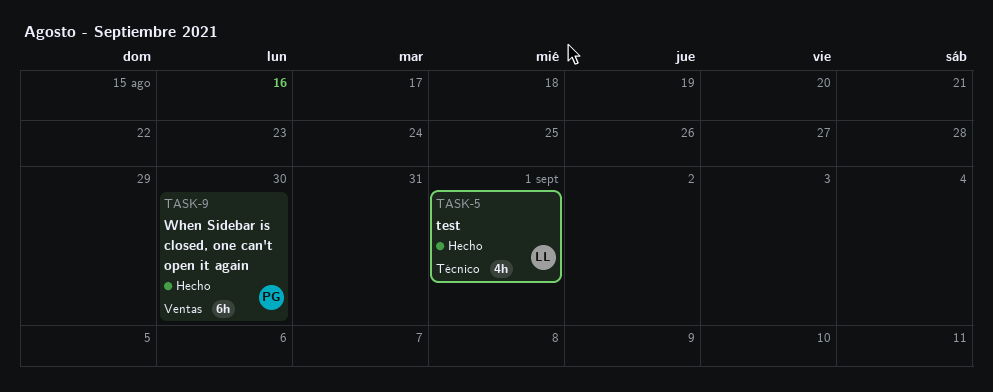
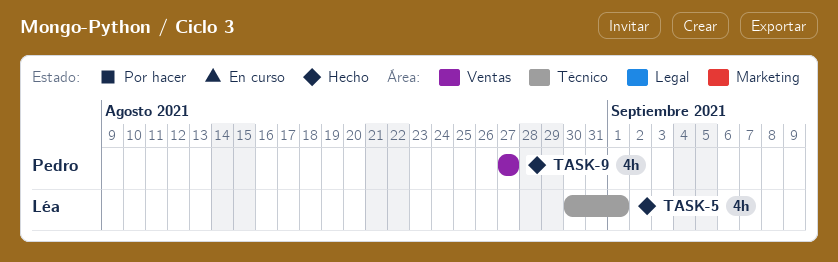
TASK-9, estimate: 6h -> 4h
TASK-9, due: Aug 30 -> Aug 27

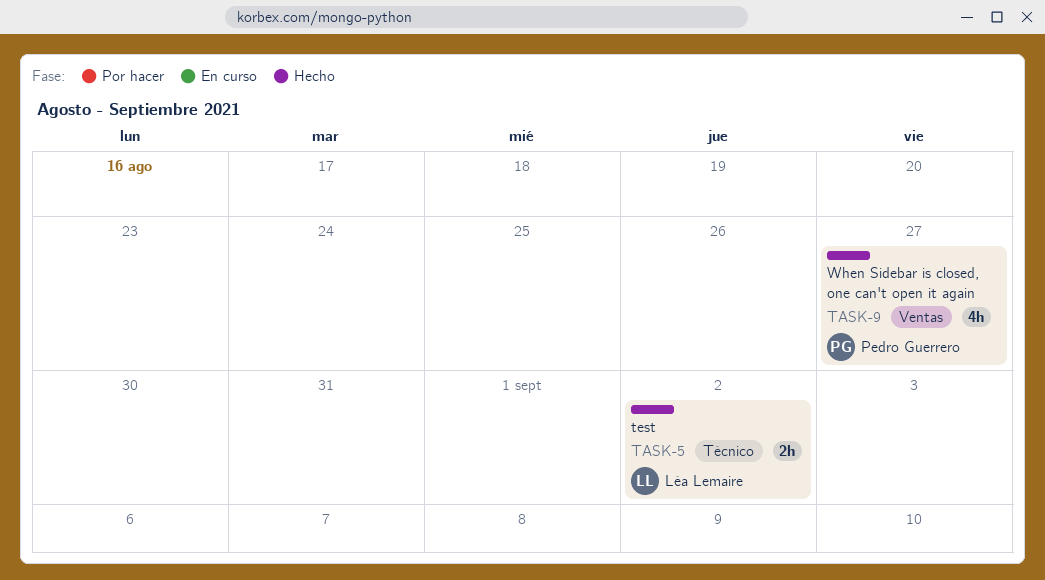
TASK-5, estimate: 4h -> 2h
TASK-5, due: Sep 1 -> Sep 2

